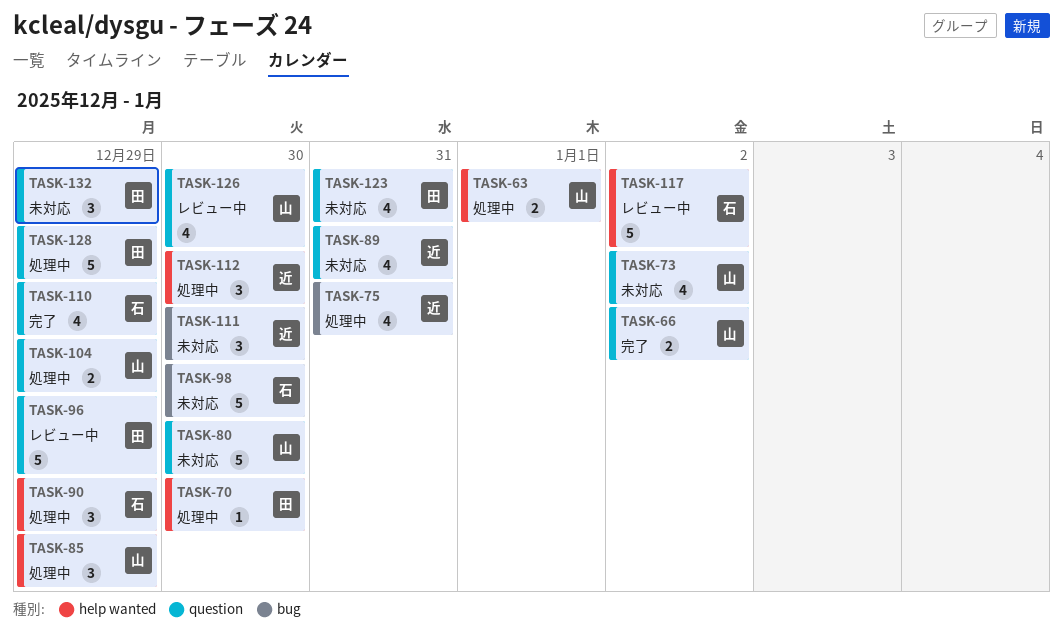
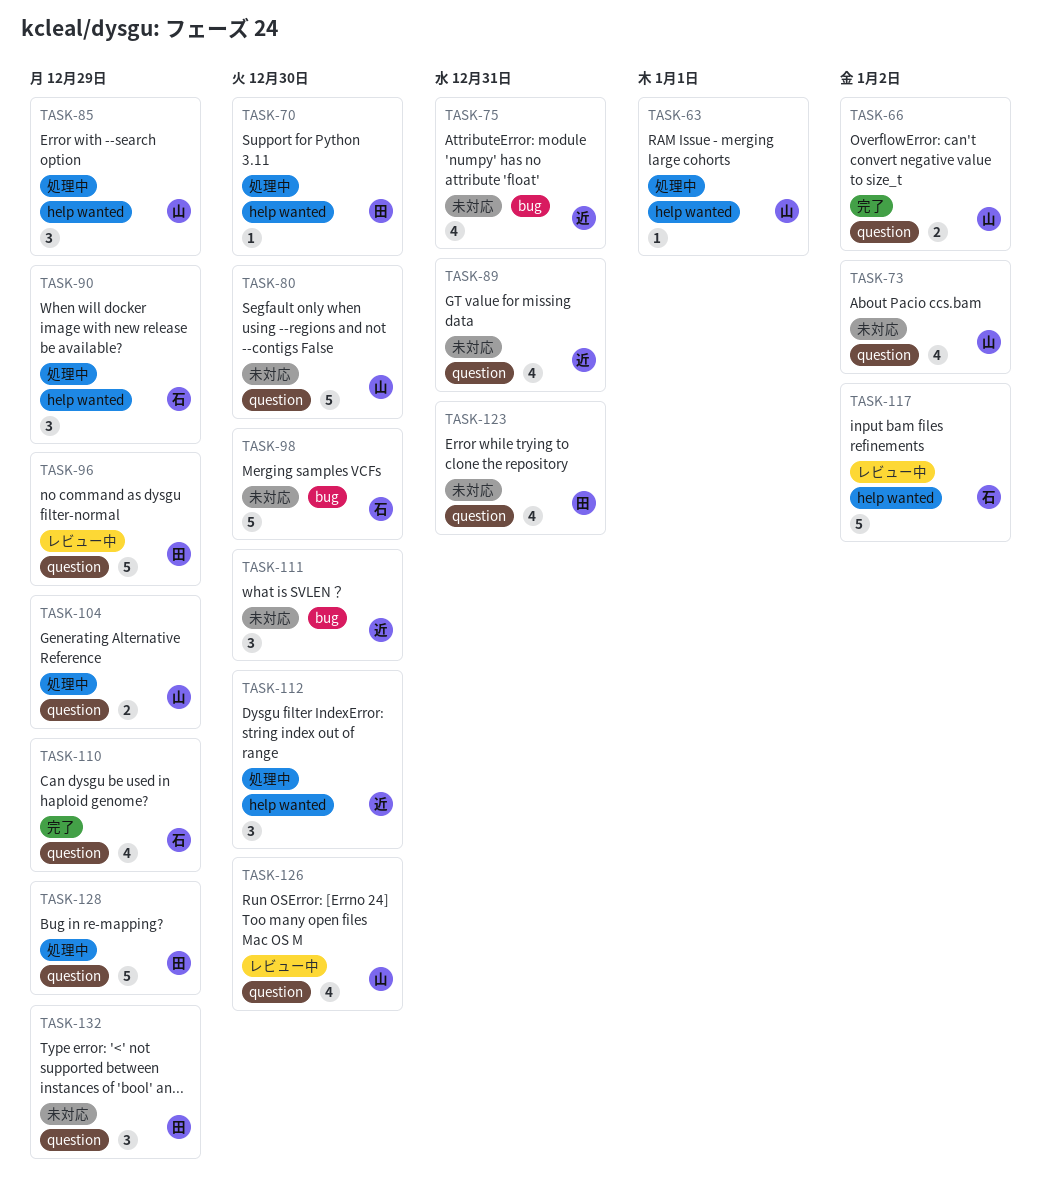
TASK-63, estimate: 2 -> 1
TASK-75, status: 処理中 -> 未対応

